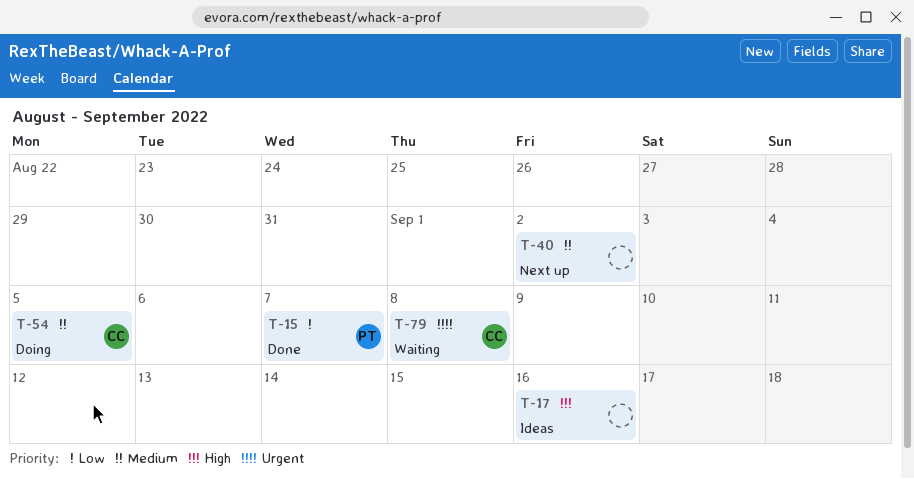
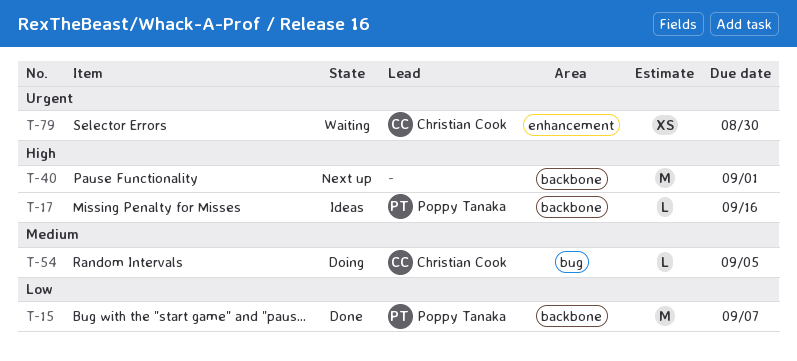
T-17, owner: none -> Poppy Tanaka
T-40, priority: Medium -> High
T-40, due: Sep 2 -> Sep 1
T-79, due: Sep 8 -> Aug 30

